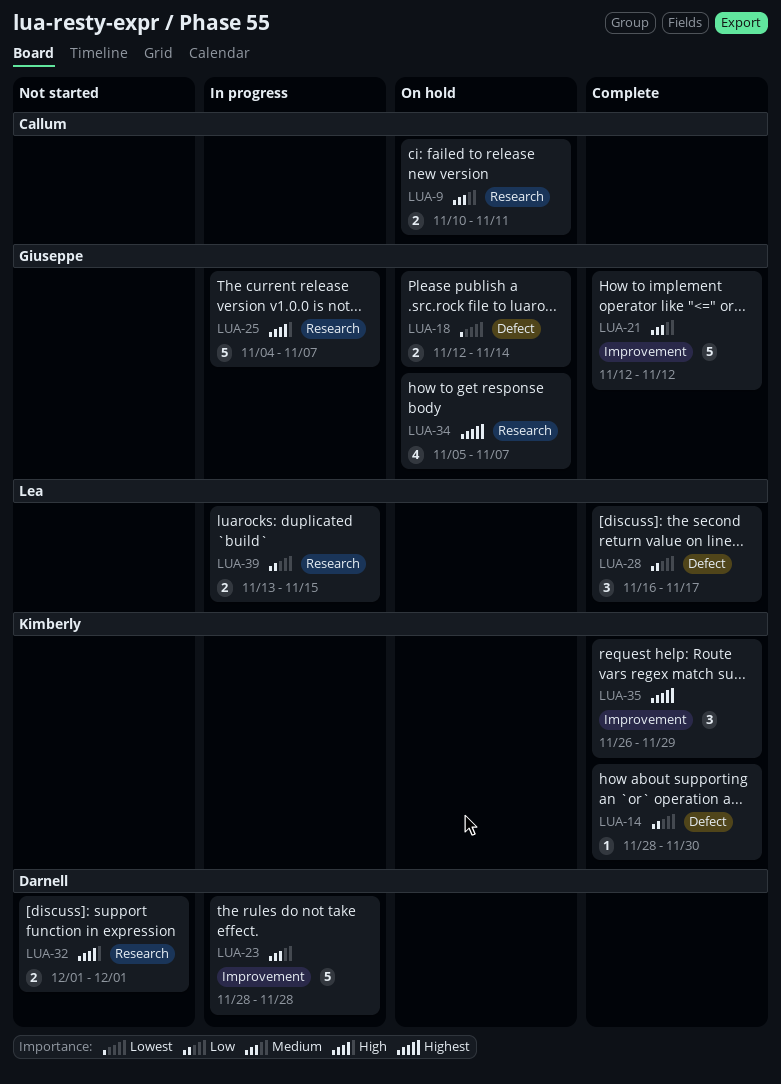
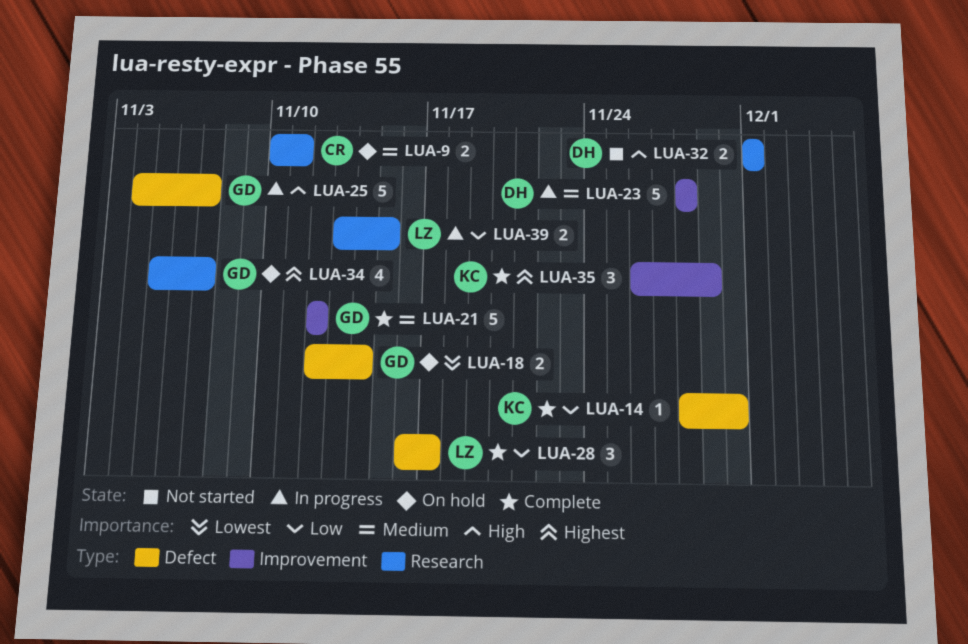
LUA-25, label: Research -> Defect

